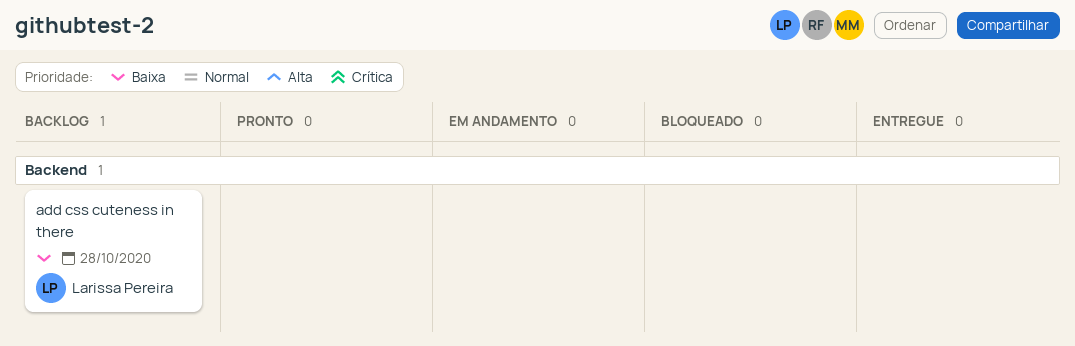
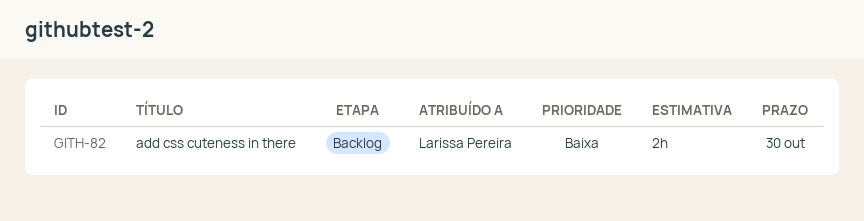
add css cuteness in there, due: Oct 28 -> Oct 30

